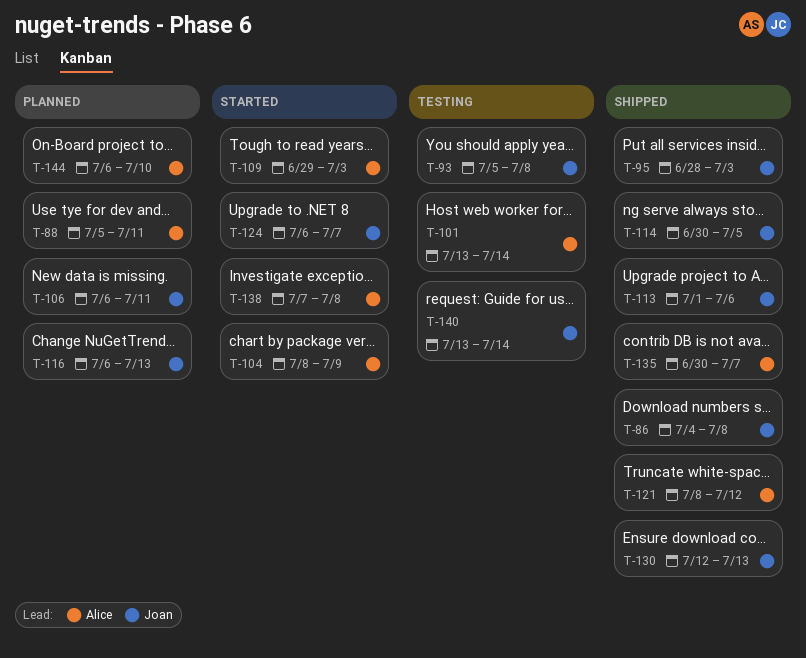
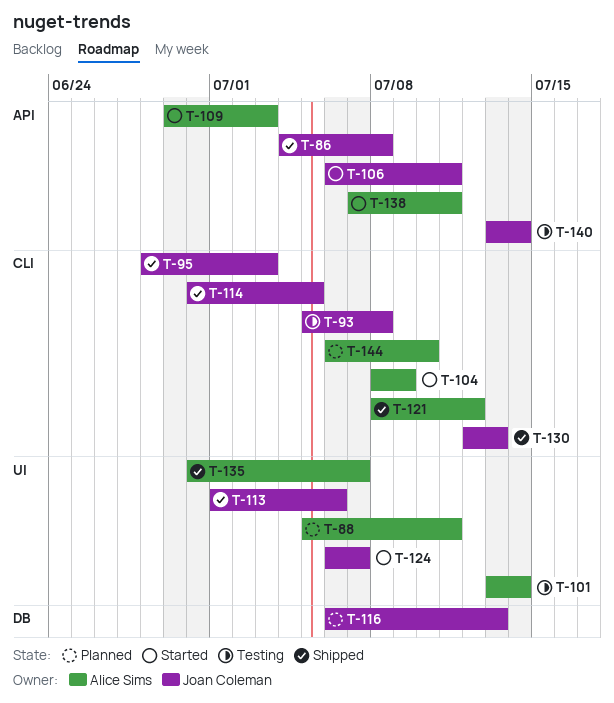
T-106, status: Planned -> Started
T-138, due: Jul 8 -> Jul 11

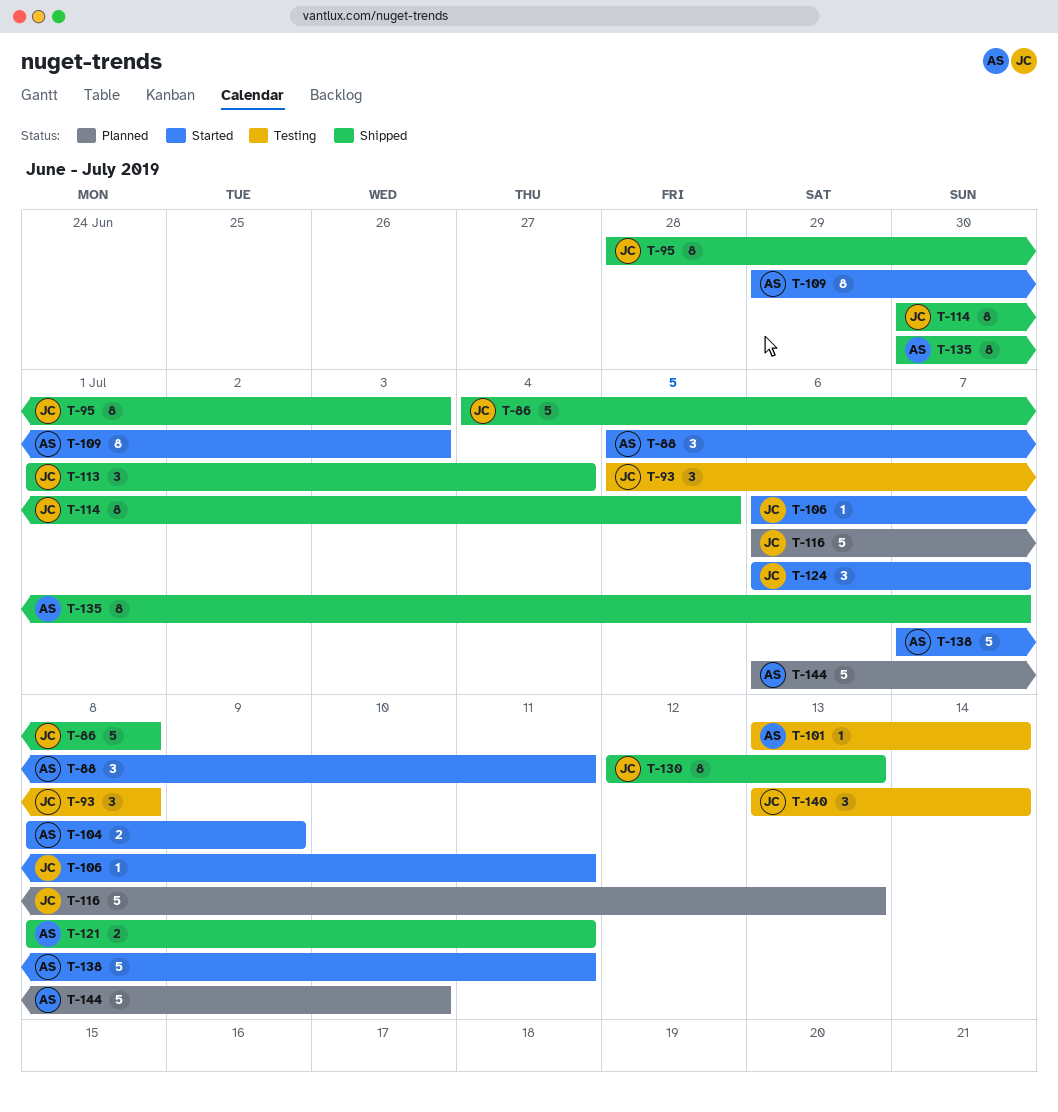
T-88, status: Planned -> Started
T-113, due: Jul 6 -> Jul 4
T-121, due: Jul 12 -> Jul 11

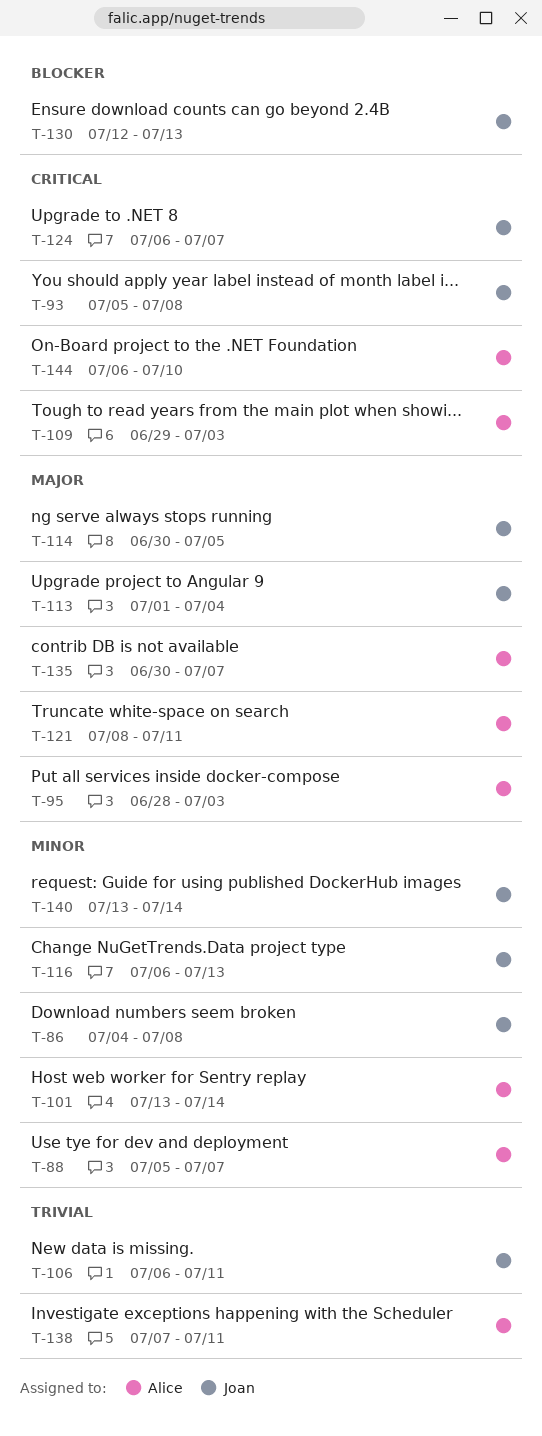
T-88, due: Jul 11 -> Jul 7
T-95, owner: Joan -> Alice
T-104: present -> none

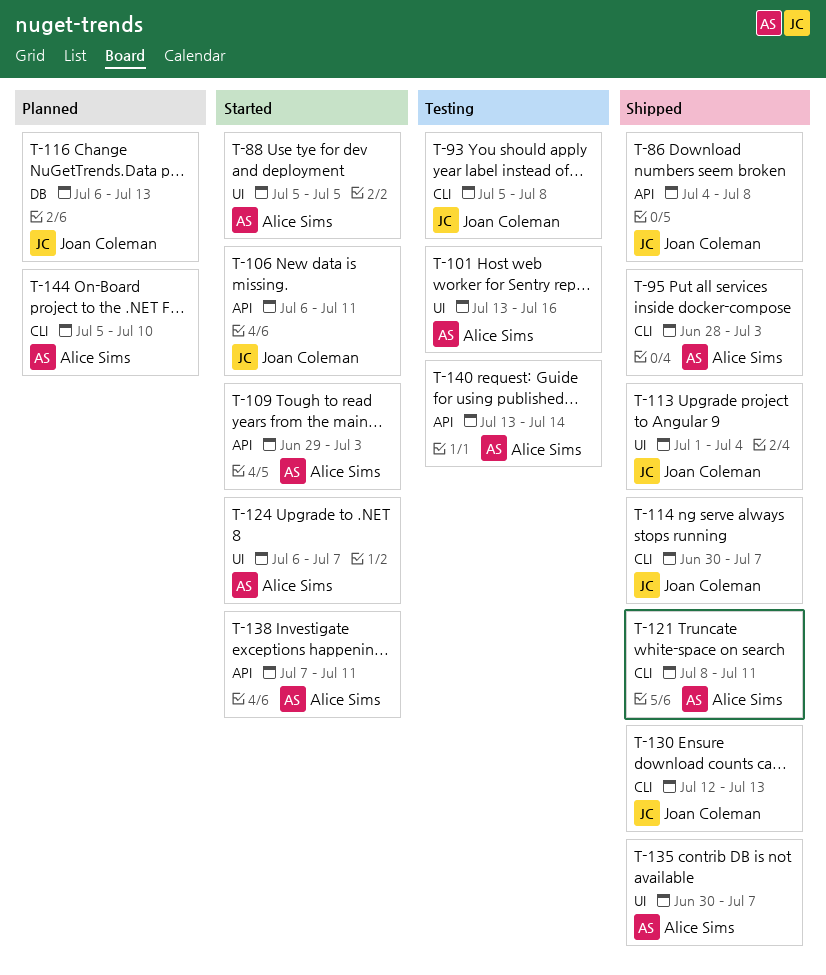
T-88, due: Jul 7 -> Jul 5
T-101, due: Jul 14 -> Jul 16
T-114, due: Jul 5 -> Jul 7
T-124, owner: Joan Coleman -> Alice Sims
T-140, owner: Joan Coleman -> Alice Sims
T-144, start: Jul 6 -> Jul 5

